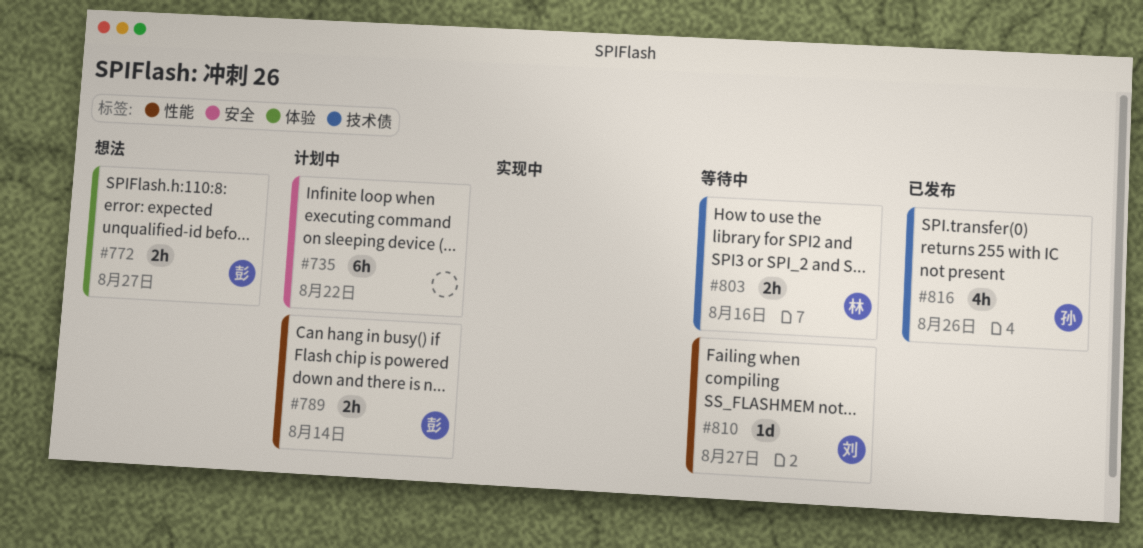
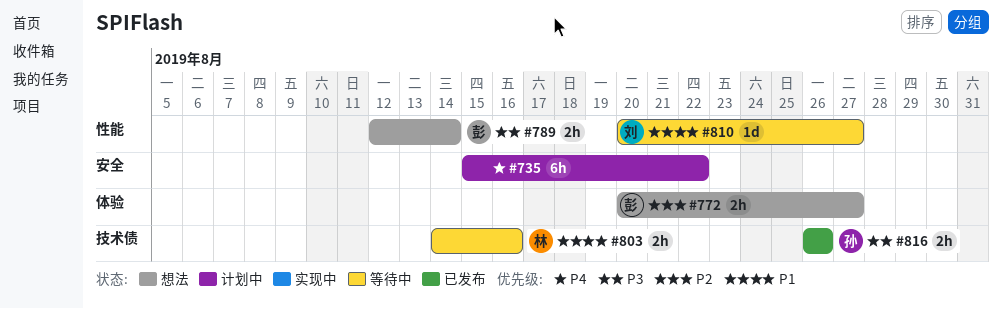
#789, status: 计划中 -> 想法
#816, estimate: 4h -> 2h

